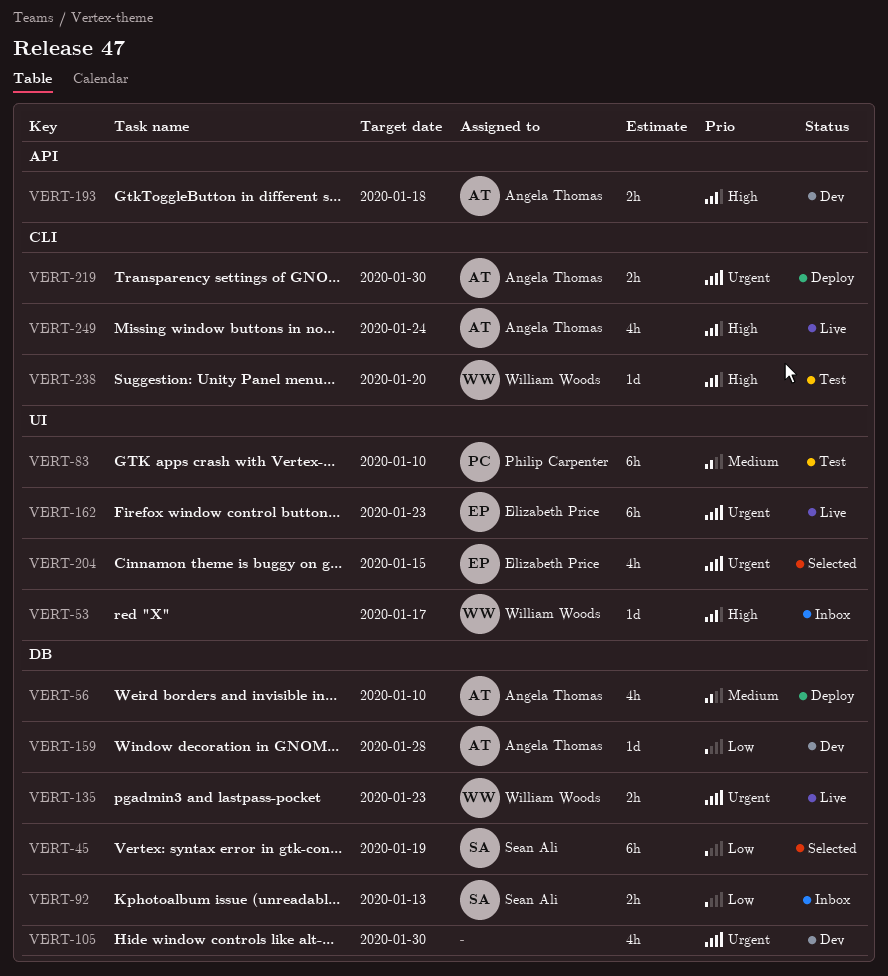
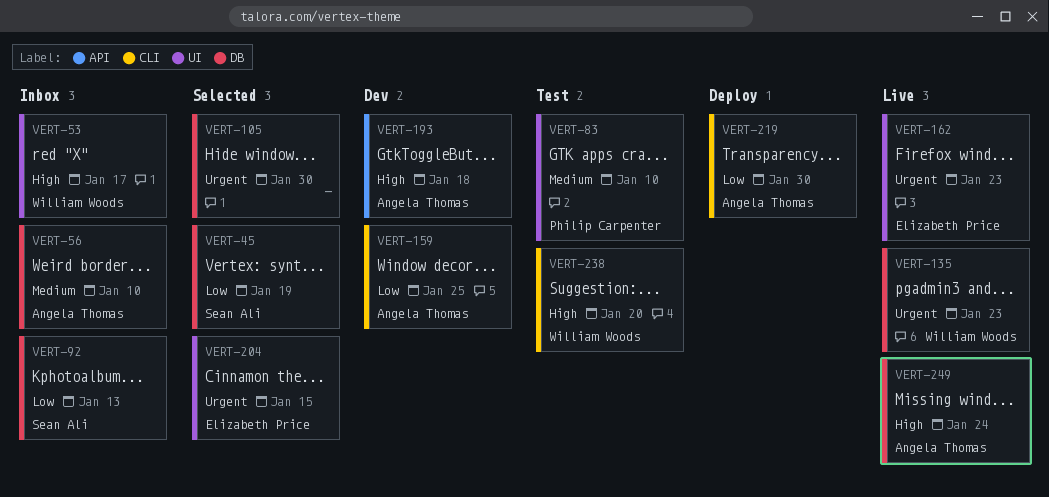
VERT-56, status: Deploy -> Inbox
VERT-105, status: Dev -> Selected
VERT-159, label: DB -> CLI
VERT-159, due: Jan 28 -> Jan 25
VERT-219, priority: Urgent -> Low
VERT-249, label: CLI -> DB

